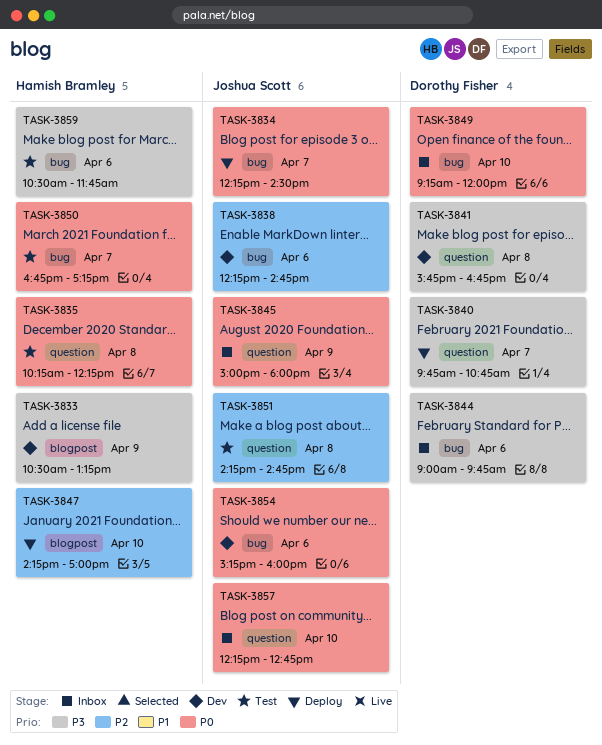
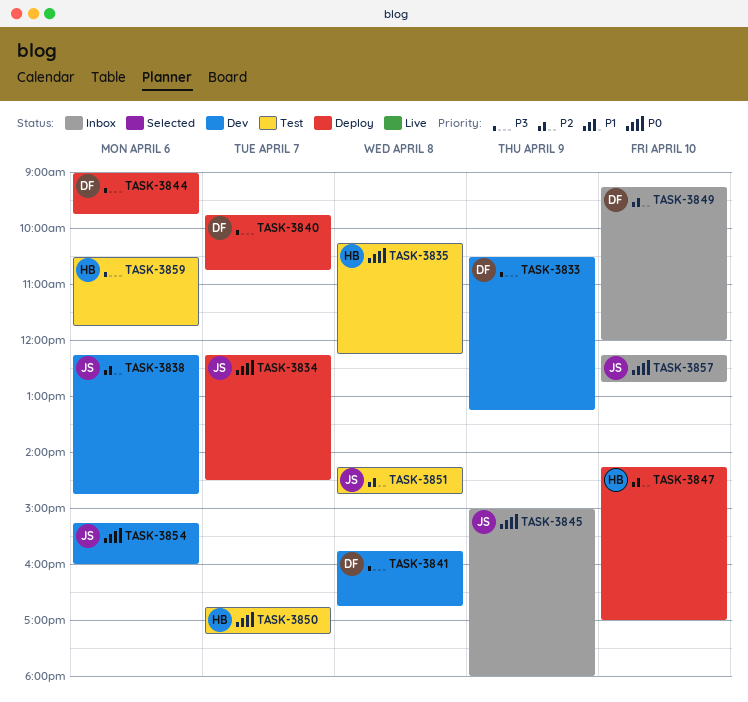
TASK-3833, owner: Hamish Bramley -> Dorothy Fisher
TASK-3844, status: Inbox -> Deploy
TASK-3849, priority: P0 -> P2

